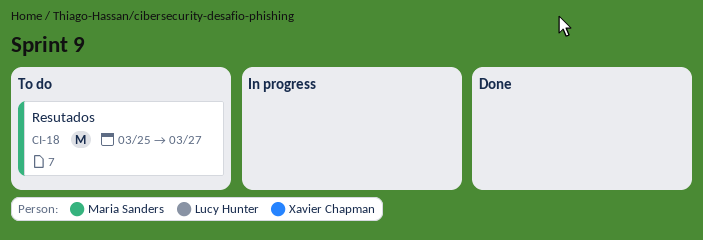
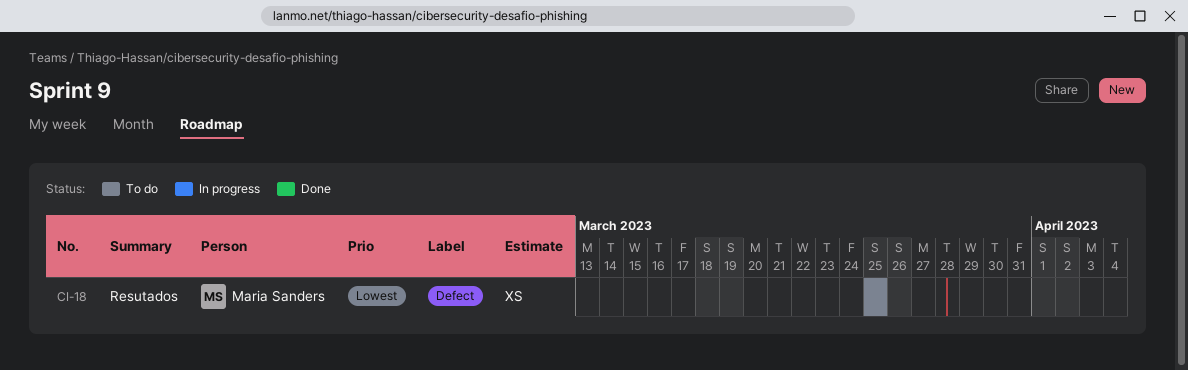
CI-18, estimate: M -> XS
CI-18, due: Mar 27 -> Mar 25

